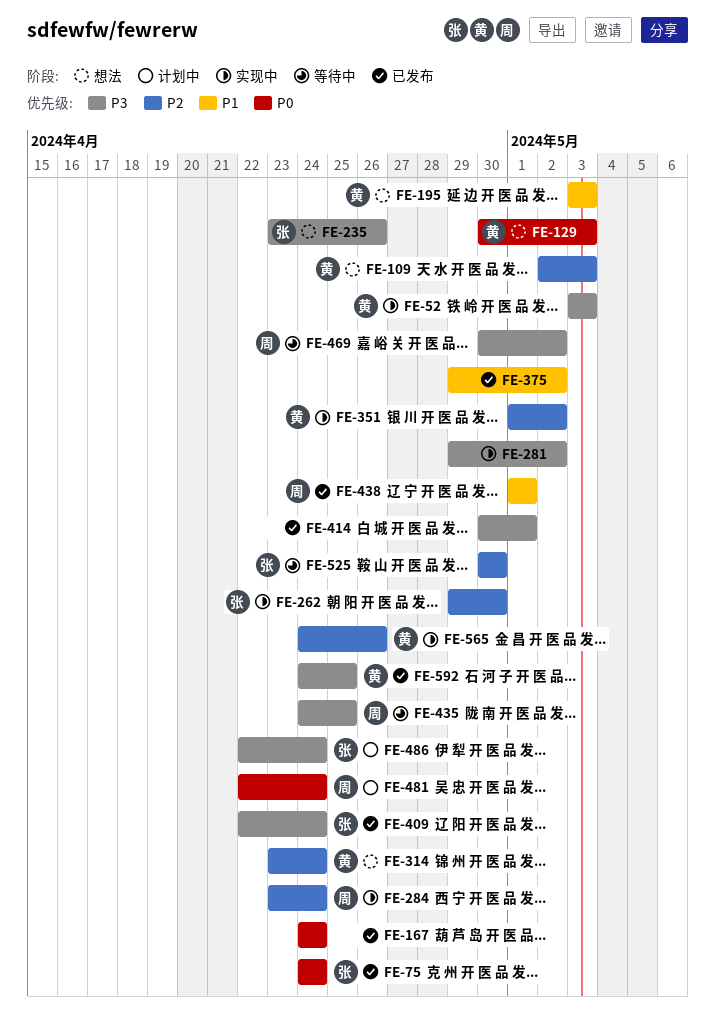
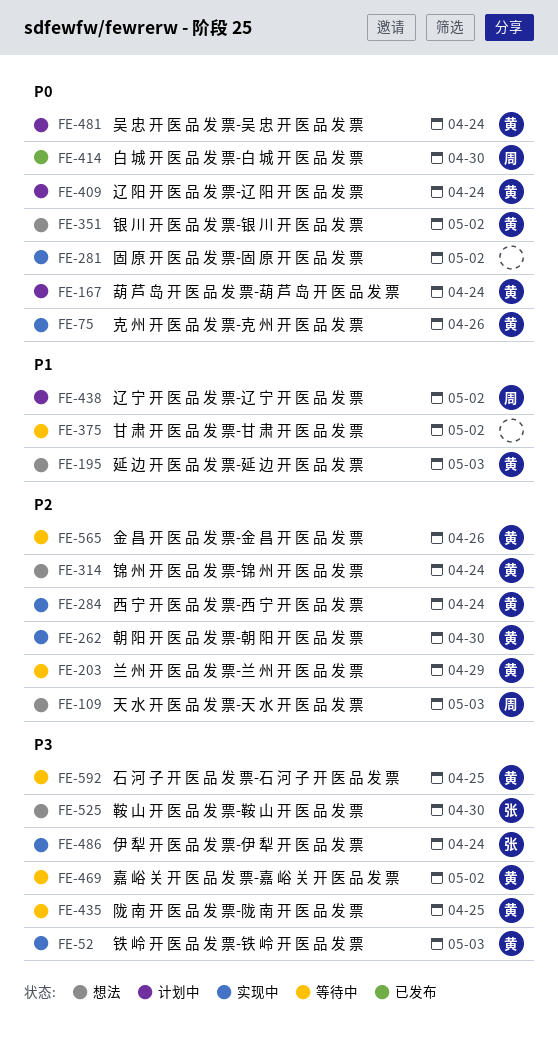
FE-75, status: 已发布 -> 实现中
FE-75, owner: 张 -> 黄
FE-75, due: Apr 24 -> Apr 26
FE-109, owner: 黄 -> 周
FE-129: present -> none
FE-167, status: 已发布 -> 计划中
FE-167, owner: none -> 黄
FE-203: none -> present
FE-235: present -> none
FE-262, owner: 张 -> 黄
FE-281, priority: P3 -> P0
FE-284, owner: 周 -> 黄
FE-351, status: 实现中 -> 想法
FE-351, priority: P2 -> P0
FE-375, status: 已发布 -> 等待中
FE-409, status: 已发布 -> 计划中
FE-409, owner: 张 -> 黄
FE-409, priority: P3 -> P0
FE-414, owner: none -> 周
FE-414, priority: P3 -> P0
FE-414, due: May 1 -> Apr 30
FE-435, owner: 周 -> 黄
FE-438, status: 已发布 -> 计划中
FE-438, due: May 1 -> May 2
FE-469, owner: 周 -> 黄
FE-481, owner: 周 -> 黄
FE-486, status: 计划中 -> 实现中
FE-525, status: 等待中 -> 想法
FE-525, priority: P2 -> P3
FE-565, status: 实现中 -> 等待中
FE-592, status: 已发布 -> 等待中

